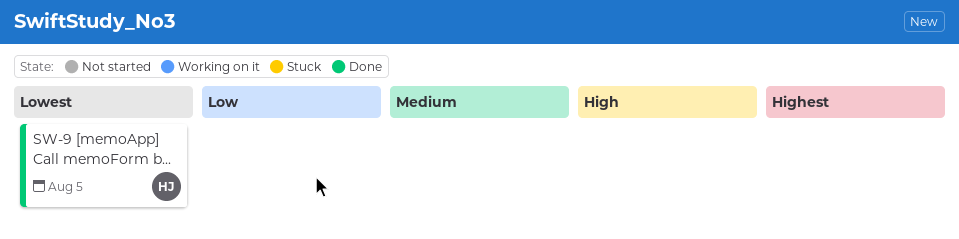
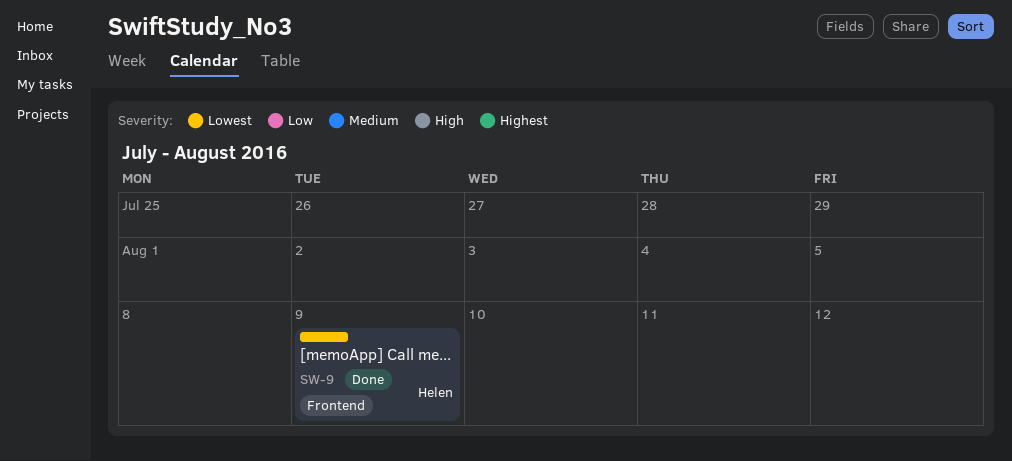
SW-9, due: Aug 5 -> Aug 9

